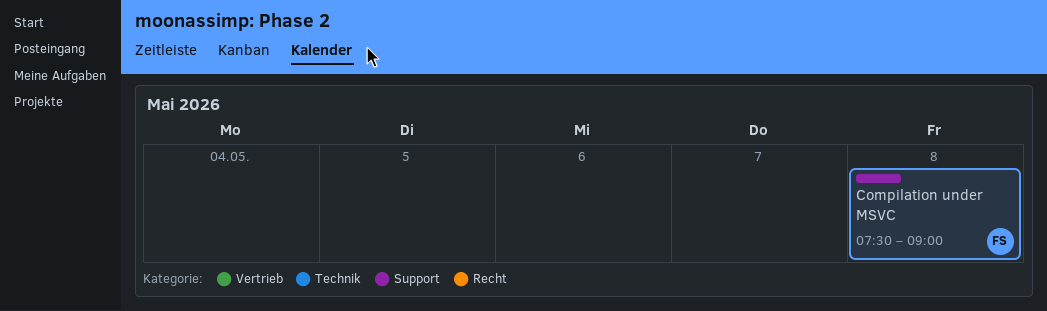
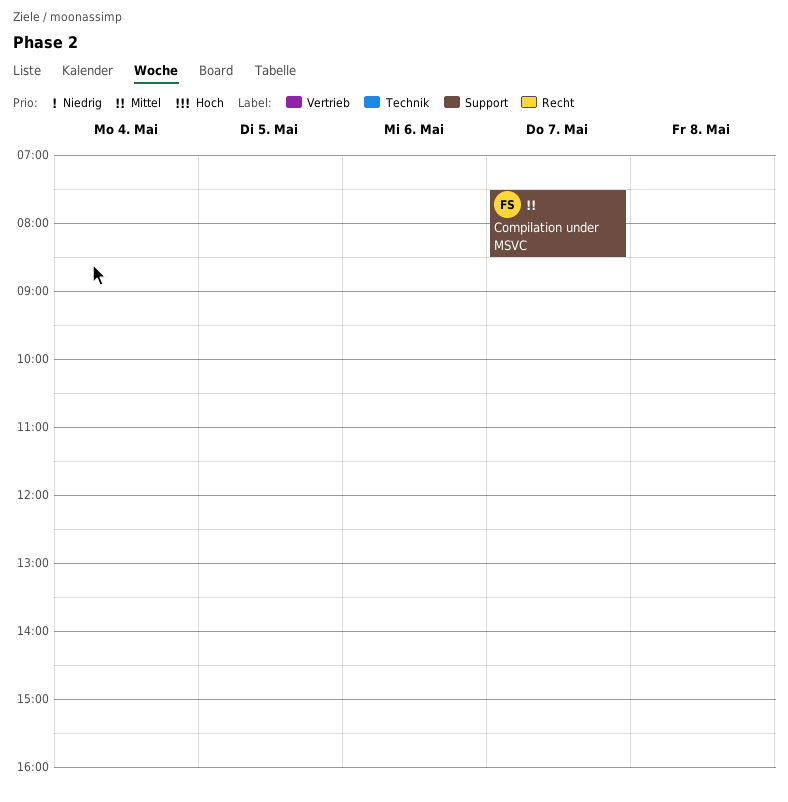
Compilation under MSVC, day: May 8 -> May 7
Compilation under MSVC, ends: 09:00 -> 08:30

